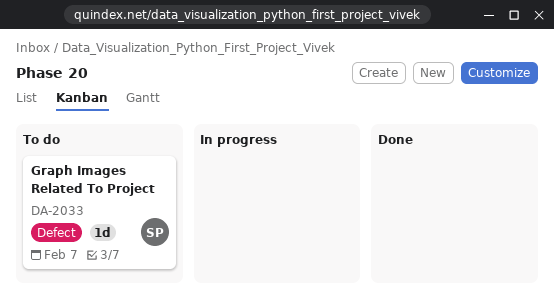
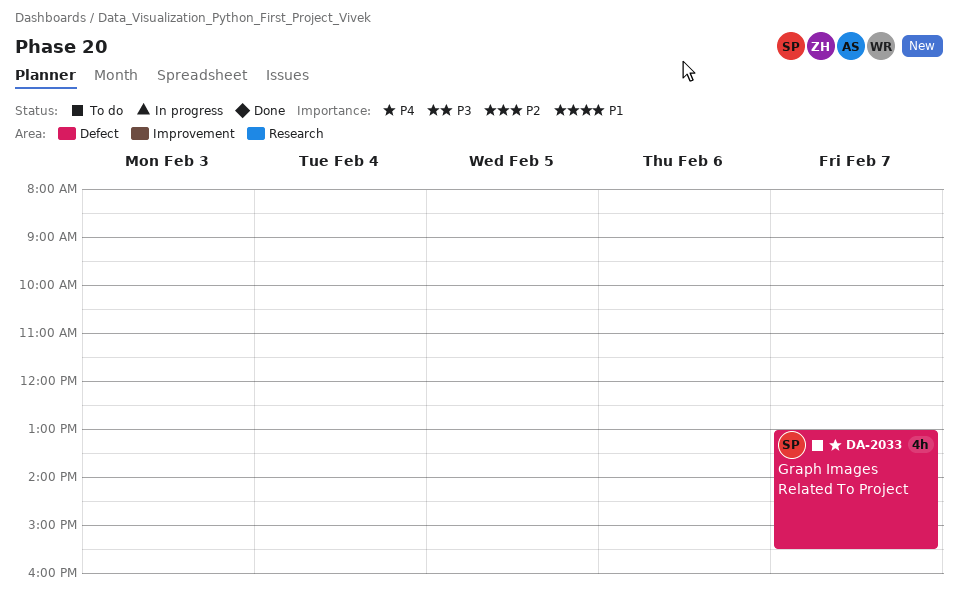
DA-2033, estimate: 1d -> 4h

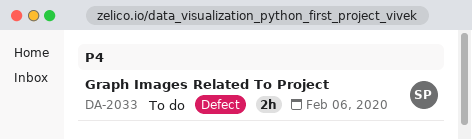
DA-2033, estimate: 4h -> 2h
DA-2033, day: Feb 7 -> Feb 6

